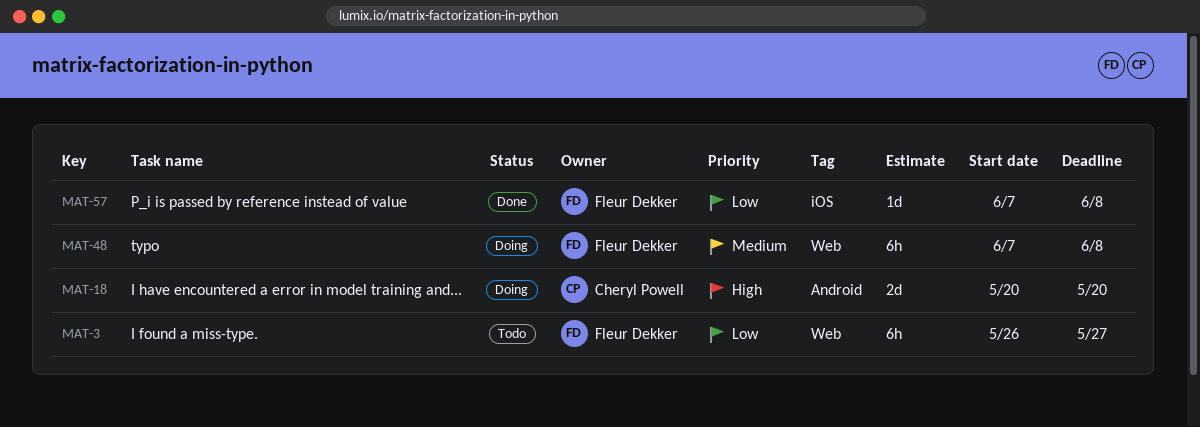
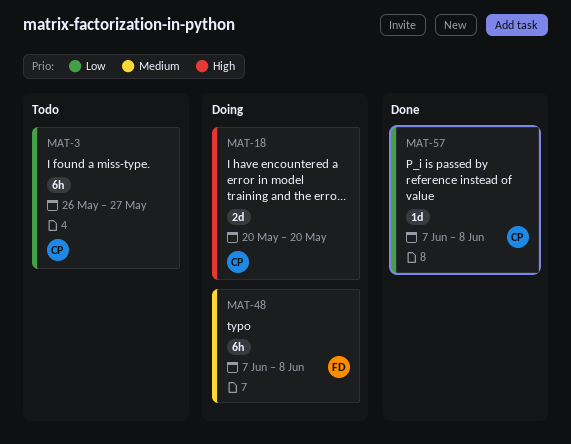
MAT-3, owner: Fleur Dekker -> Cheryl Powell
MAT-57, owner: Fleur Dekker -> Cheryl Powell

